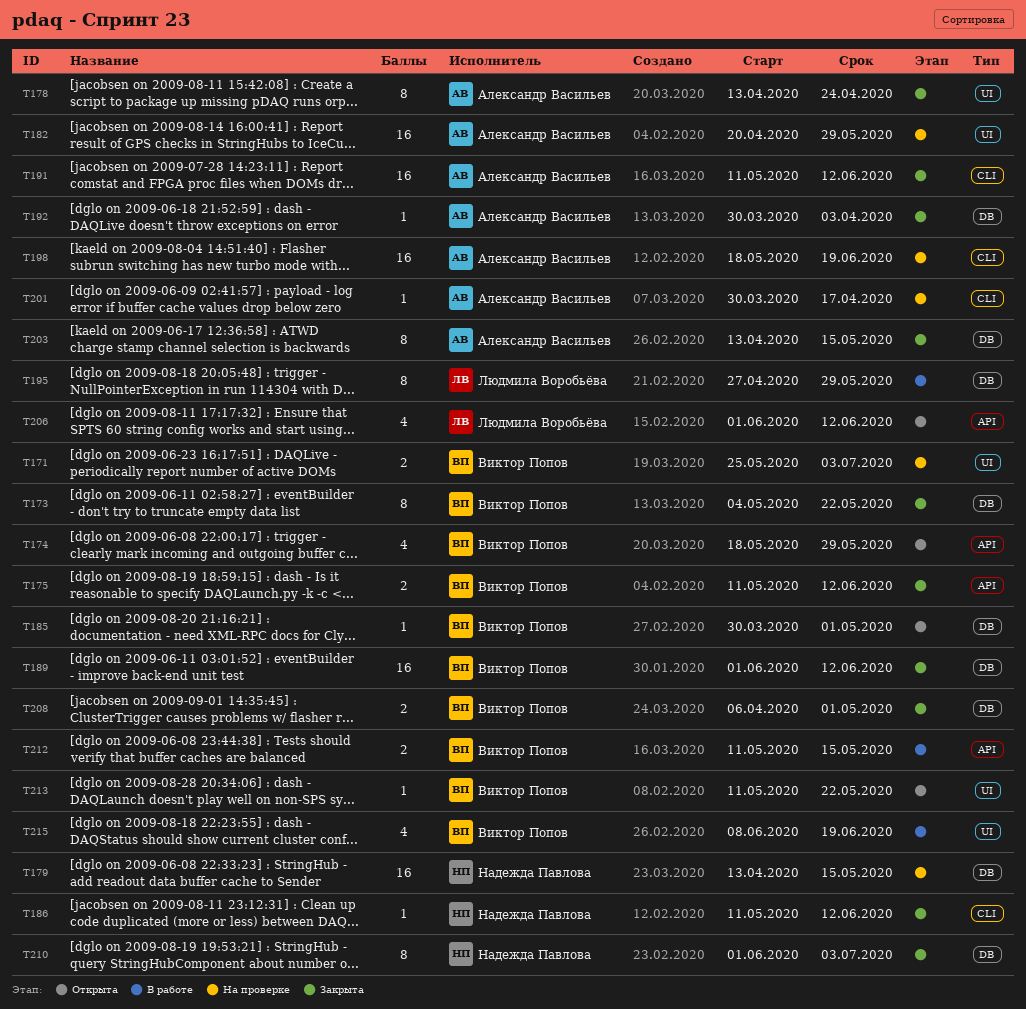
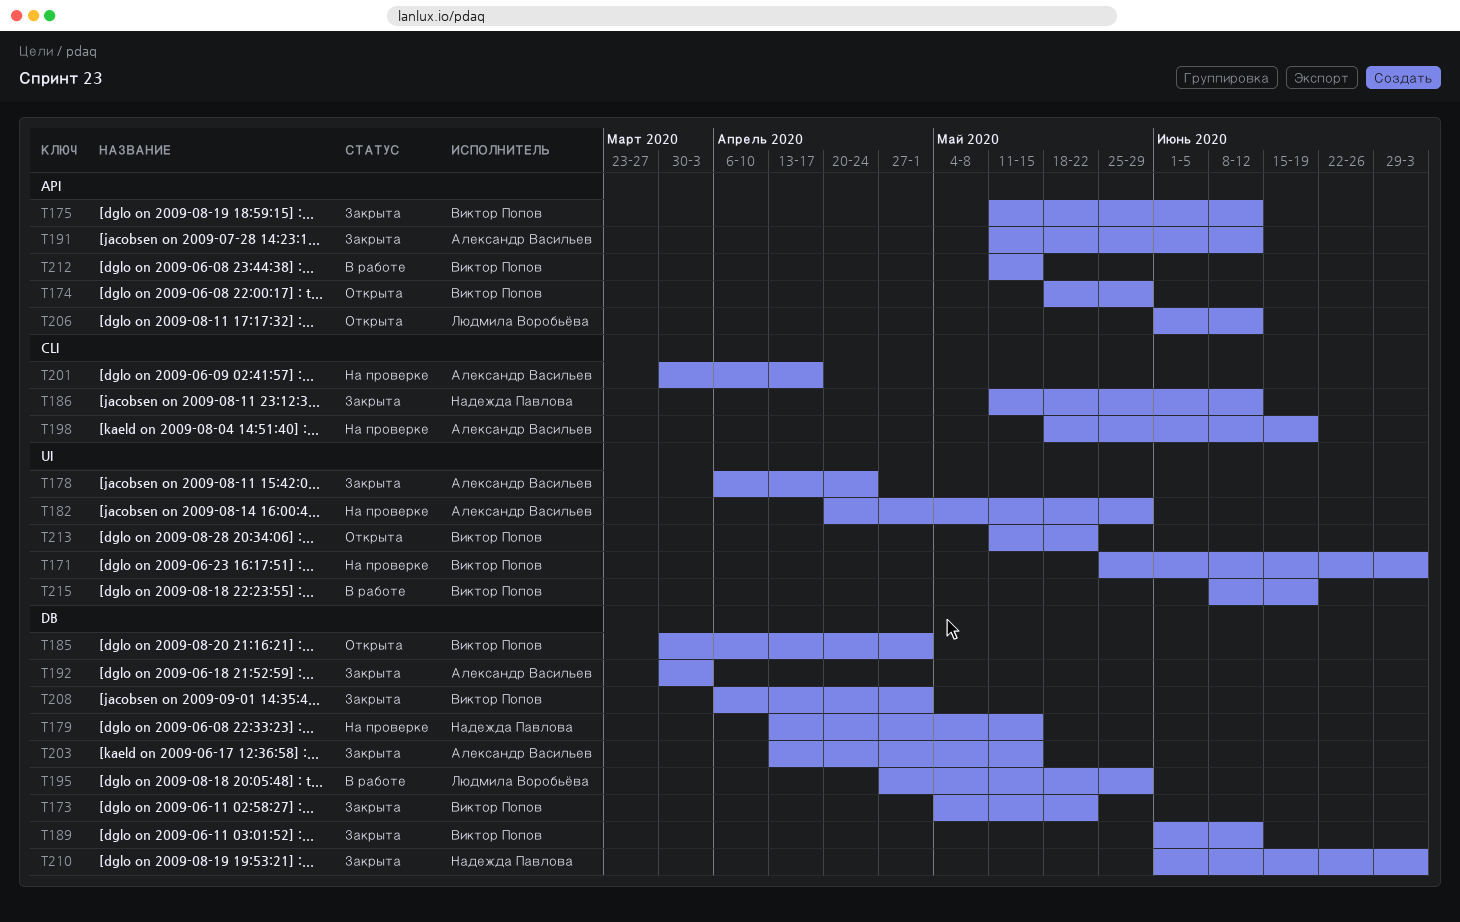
T178, start: Apr 13 -> Apr 6
T191, label: CLI -> API

